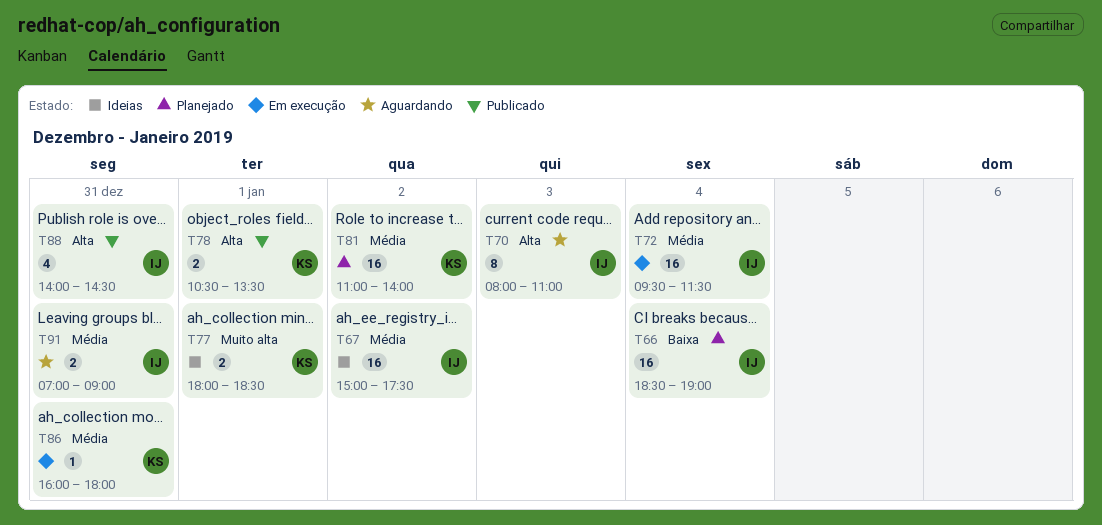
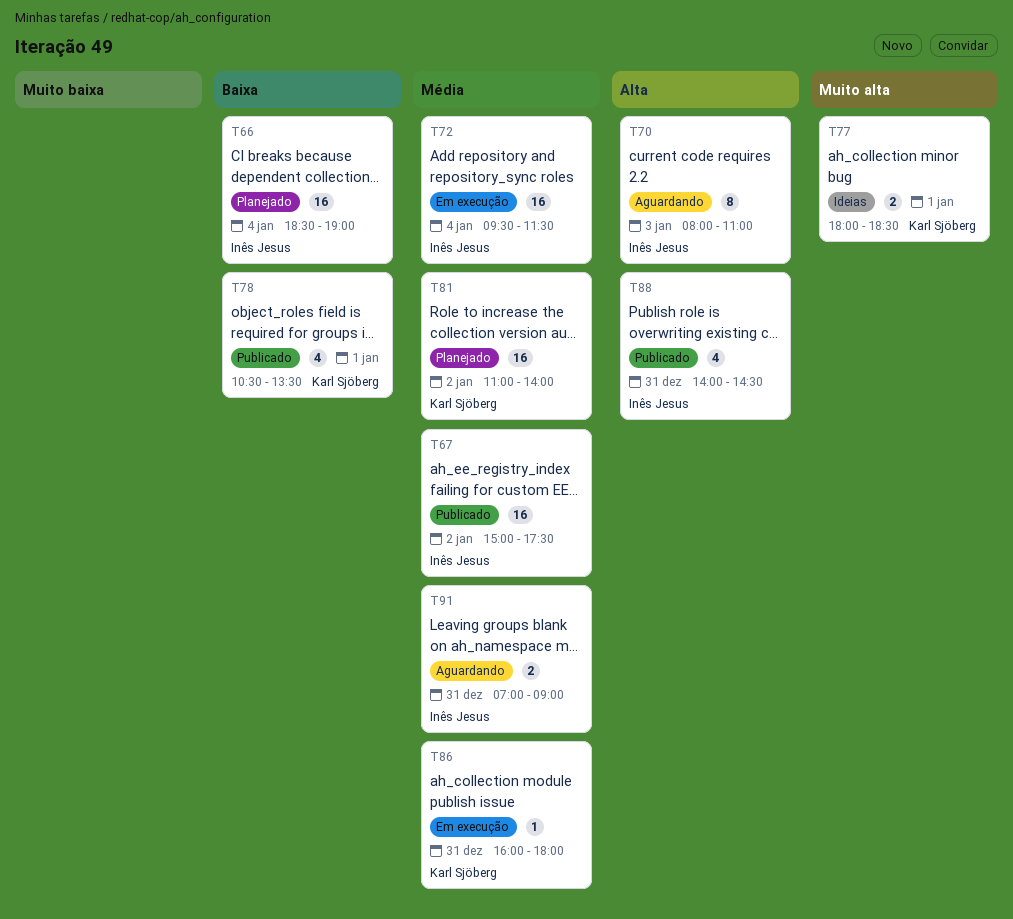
T67, status: Ideias -> Publicado
T78, priority: Alta -> Baixa
T78, estimate: 2 -> 4

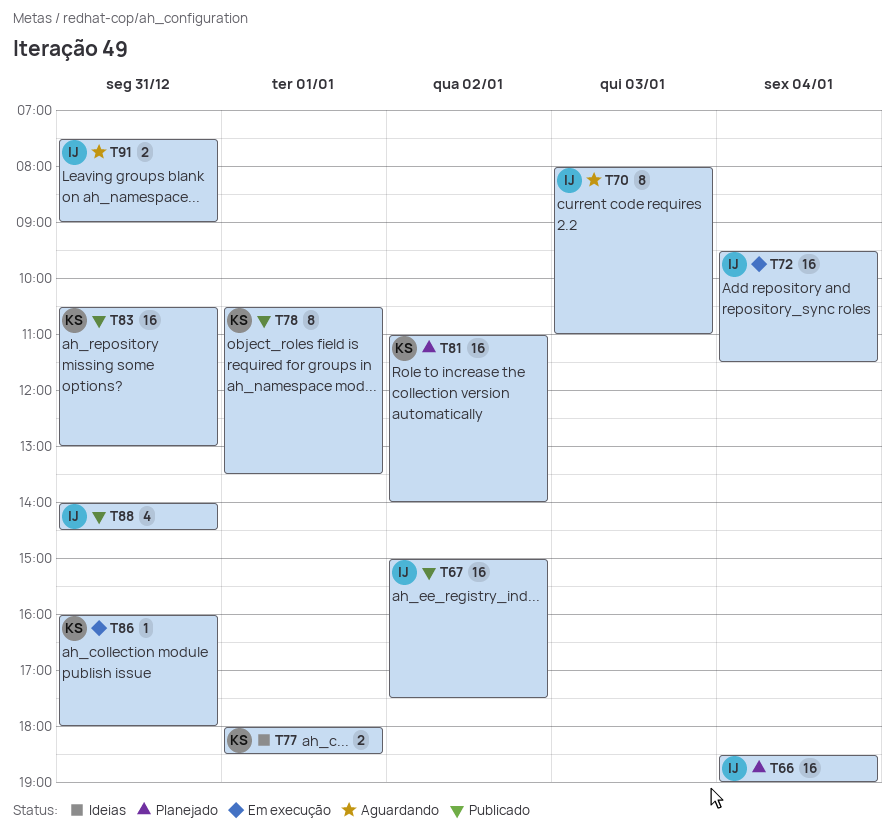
T78, estimate: 4 -> 8
T83: none -> present
T91, begins: 07:00 -> 07:30

